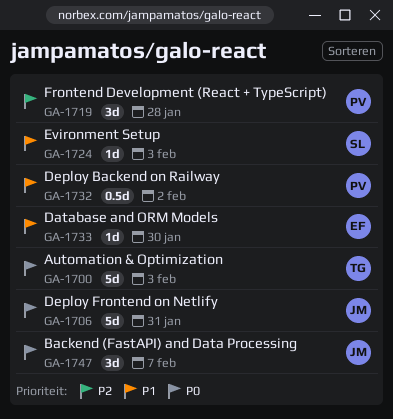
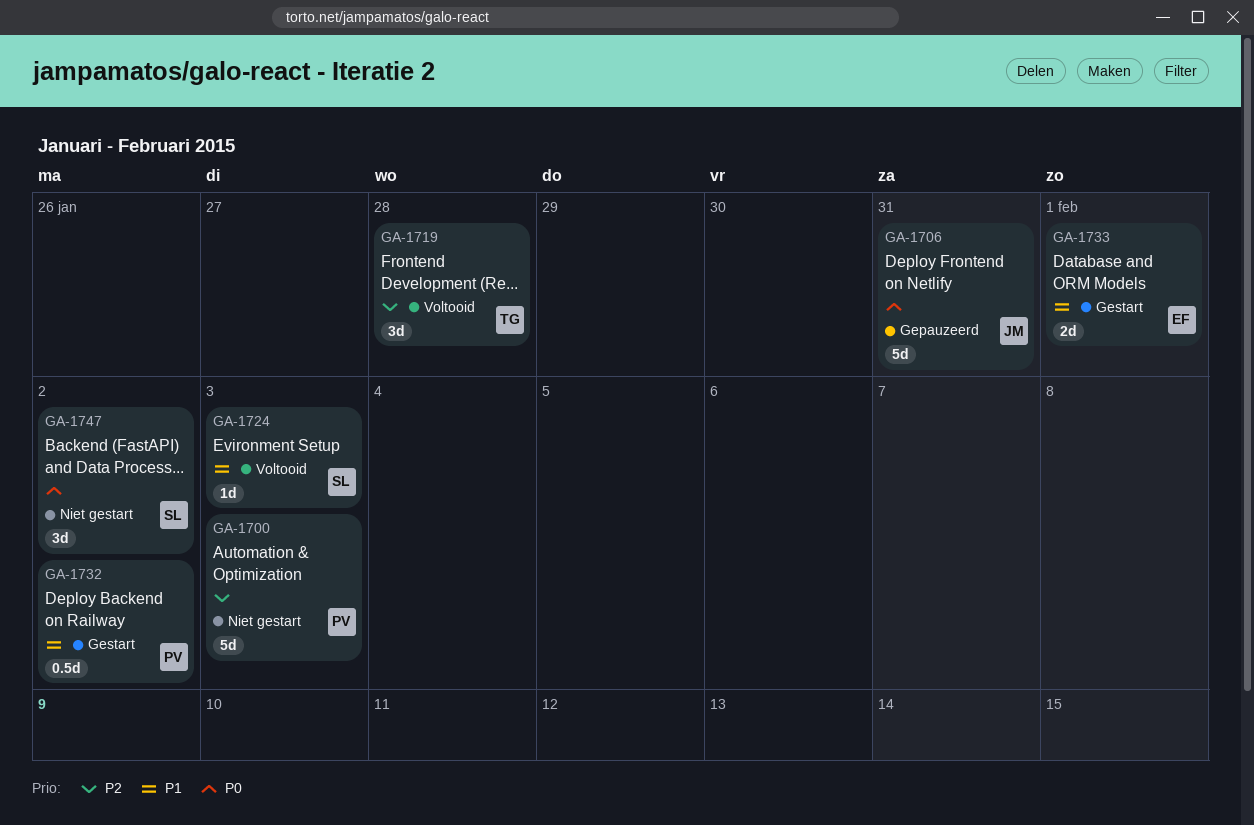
GA-1700, owner: TG -> PV
GA-1700, priority: P0 -> P2
GA-1719, owner: PV -> TG
GA-1733, estimate: 1d -> 2d
GA-1733, due: Jan 30 -> Feb 1
GA-1747, owner: JM -> SL
GA-1747, due: Feb 7 -> Feb 2

